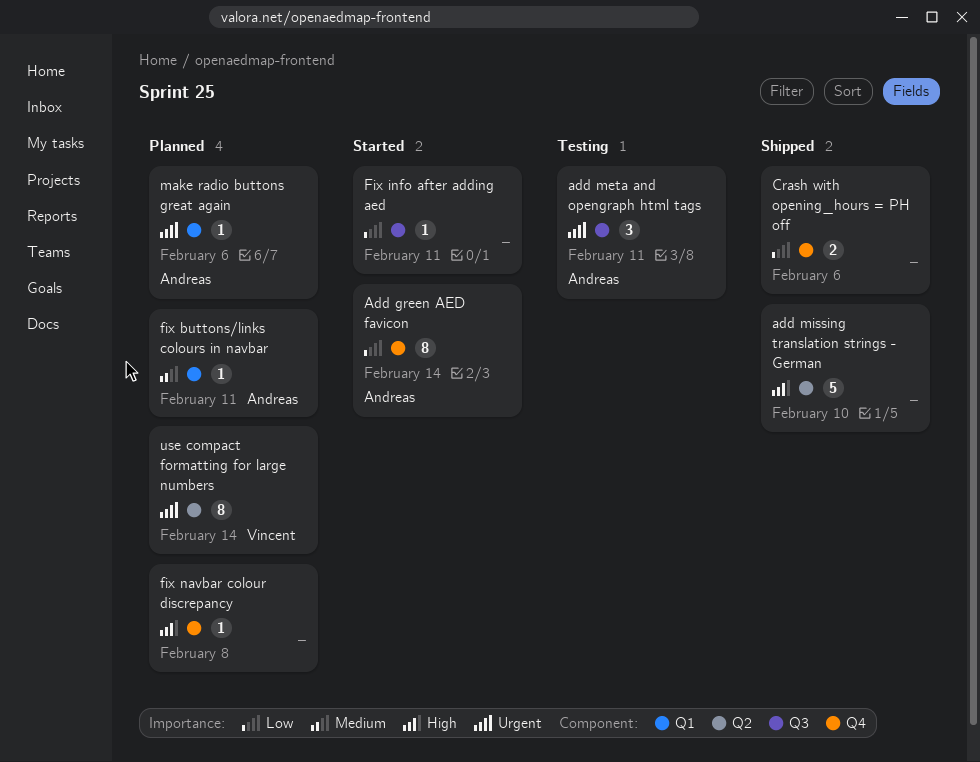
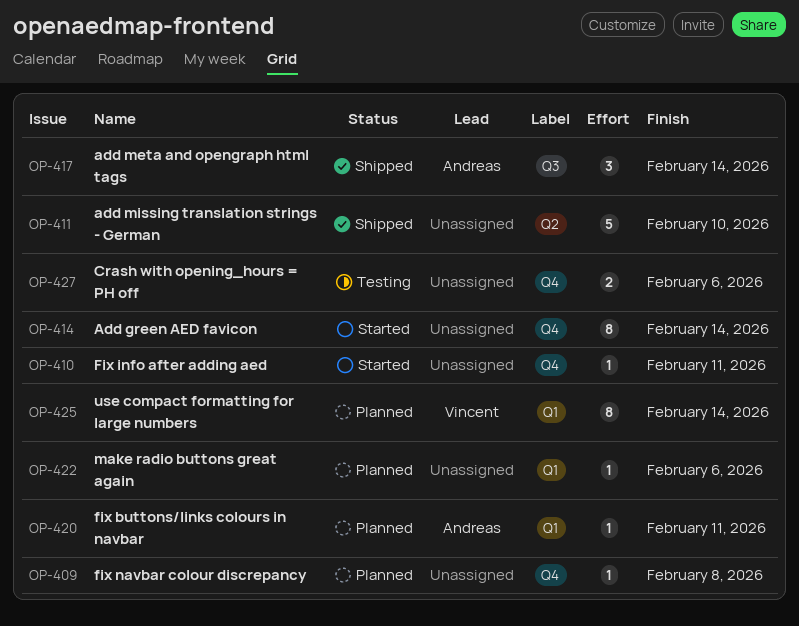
Add green AED favicon, owner: Andreas -> none
add meta and opengraph html tags, status: Testing -> Shipped
add meta and opengraph html tags, due: Feb 11 -> Feb 14
Crash with opening_hours = PH off, status: Shipped -> Testing
Fix info after adding aed, label: Q3 -> Q4
make radio buttons great again, owner: Andreas -> none
use compact formatting for large numbers, label: Q2 -> Q1

